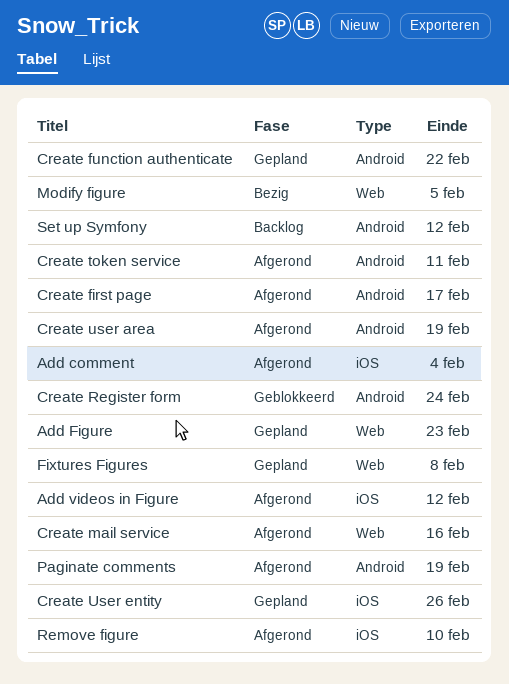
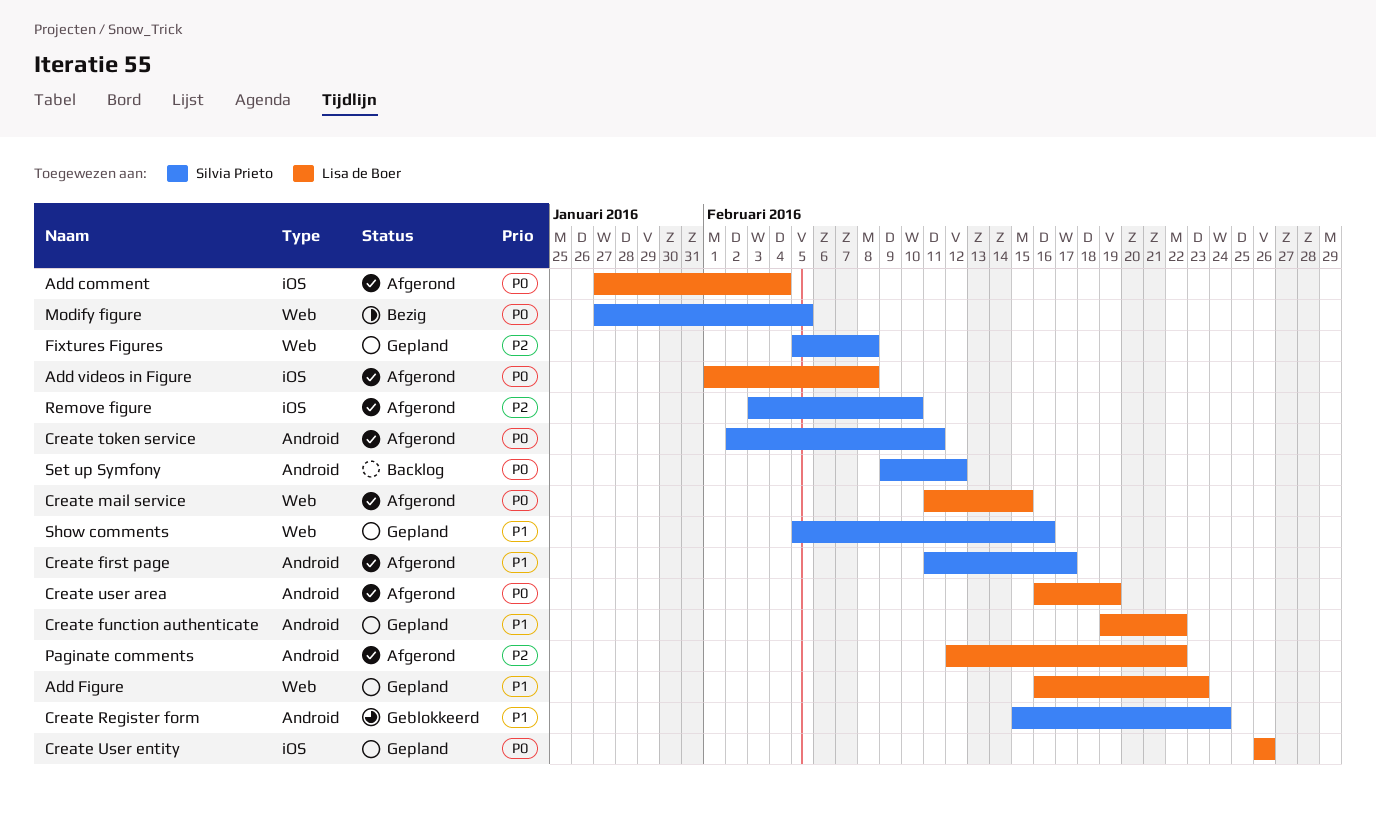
Add videos in Figure, due: Feb 12 -> Feb 8
Create mail service, due: Feb 16 -> Feb 15
Paginate comments, due: Feb 19 -> Feb 22
Show comments: none -> present

